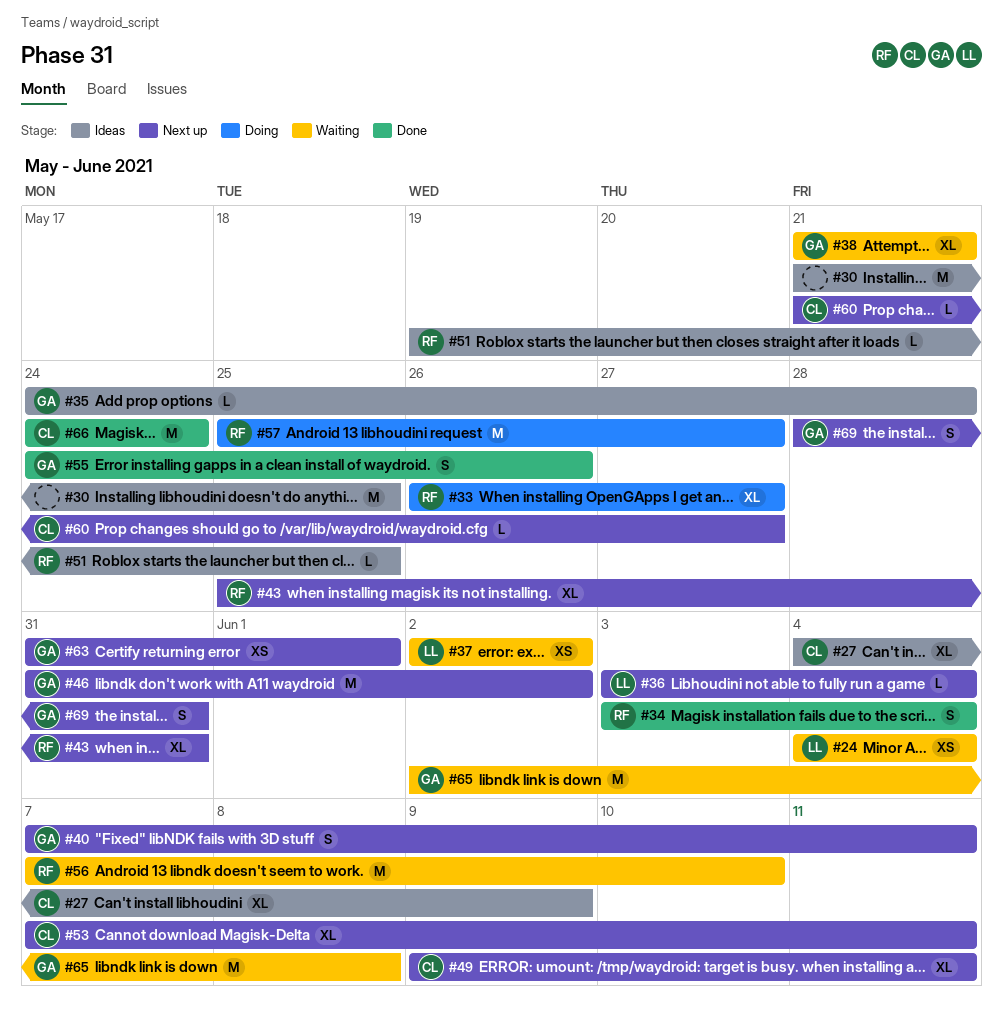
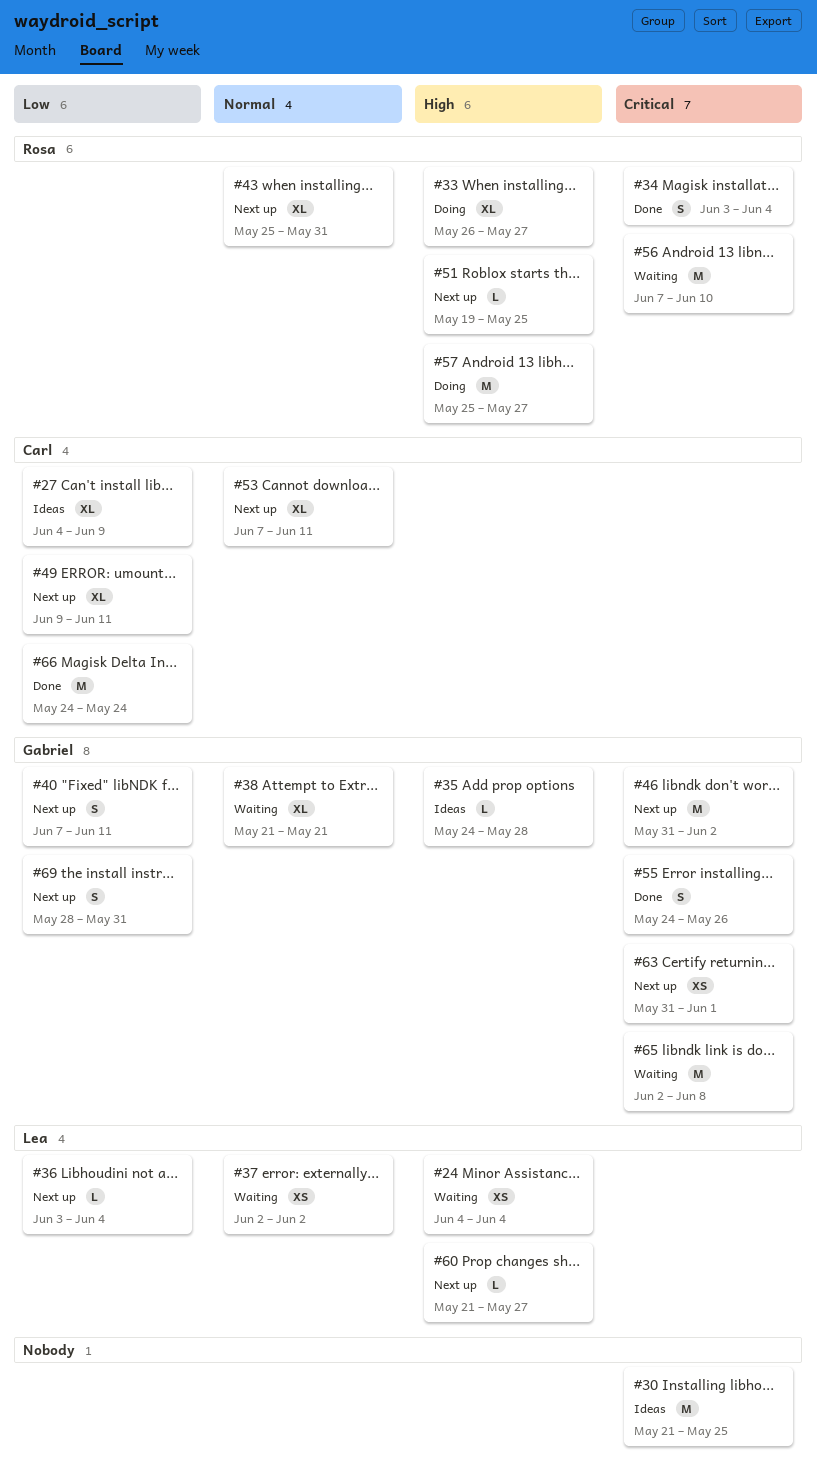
#51, status: Ideas -> Next up
#60, owner: Carl -> Lea

